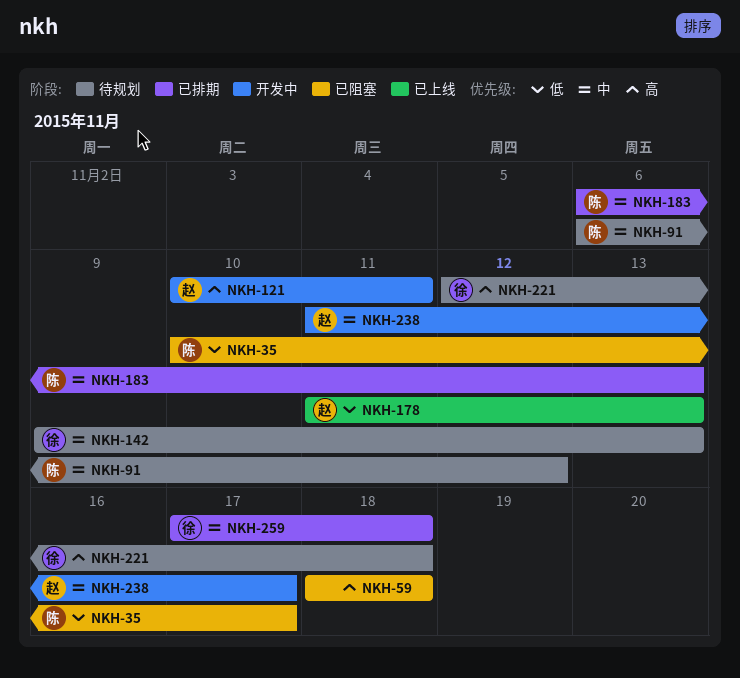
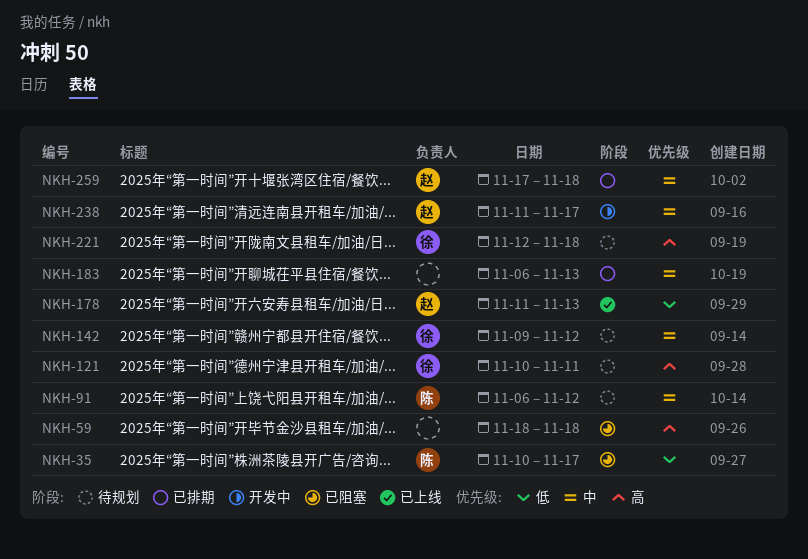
NKH-121, status: 开发中 -> 待规划
NKH-121, owner: 赵 -> 徐
NKH-142, due: Nov 13 -> Nov 12
NKH-183, owner: 陈 -> none
NKH-259, owner: 徐 -> 赵

